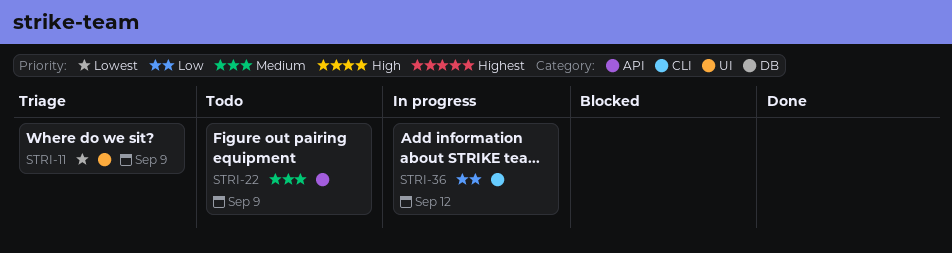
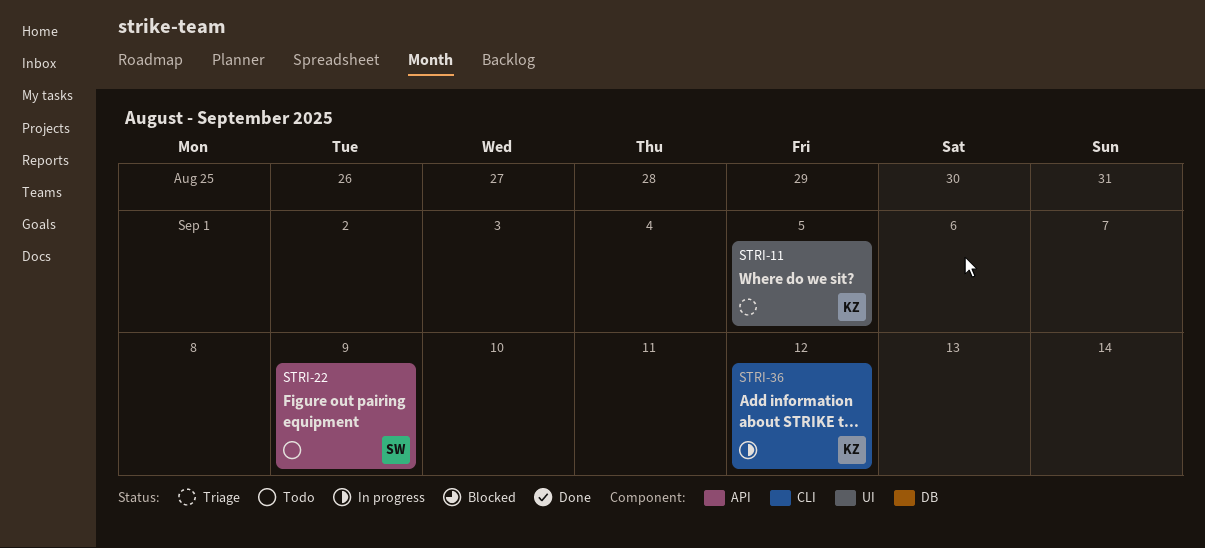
STRI-11, due: Sep 9 -> Sep 5

